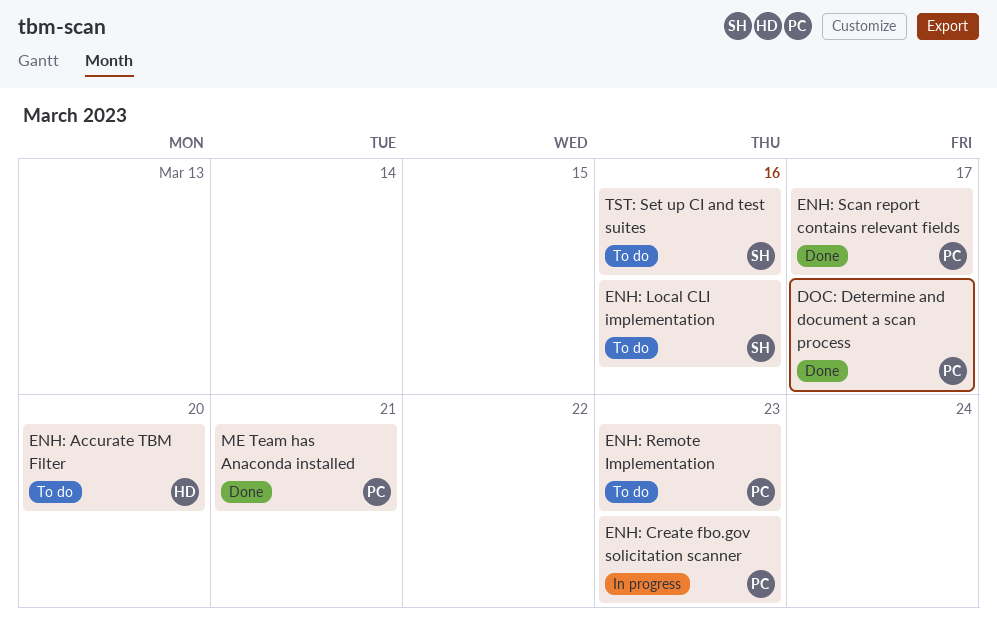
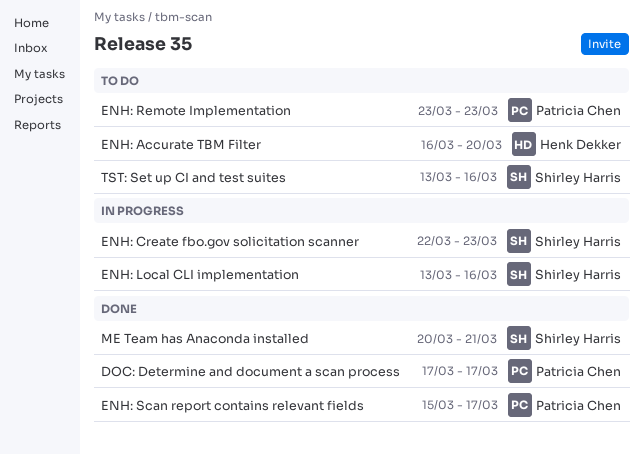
ENH: Create fbo.gov solicitation scanner, owner: Patricia Chen -> Shirley Harris
ENH: Local CLI implementation, status: To do -> In progress
ME Team has Anaconda installed, owner: Patricia Chen -> Shirley Harris

